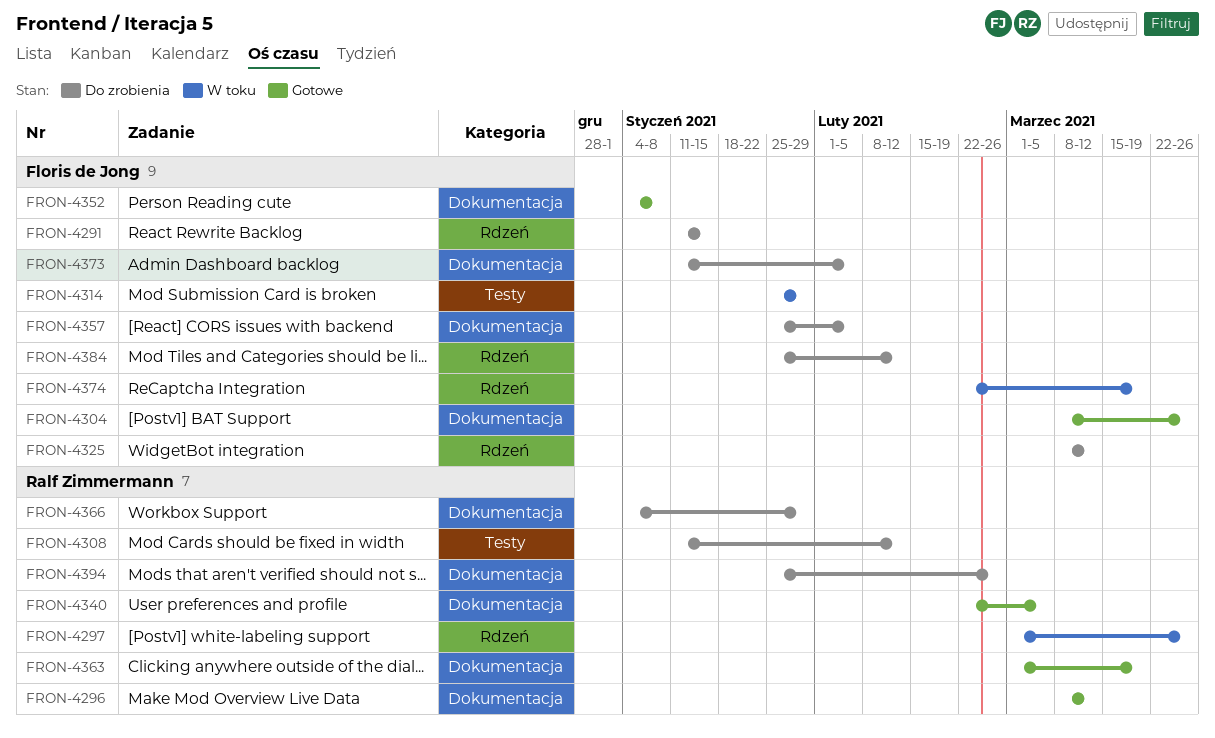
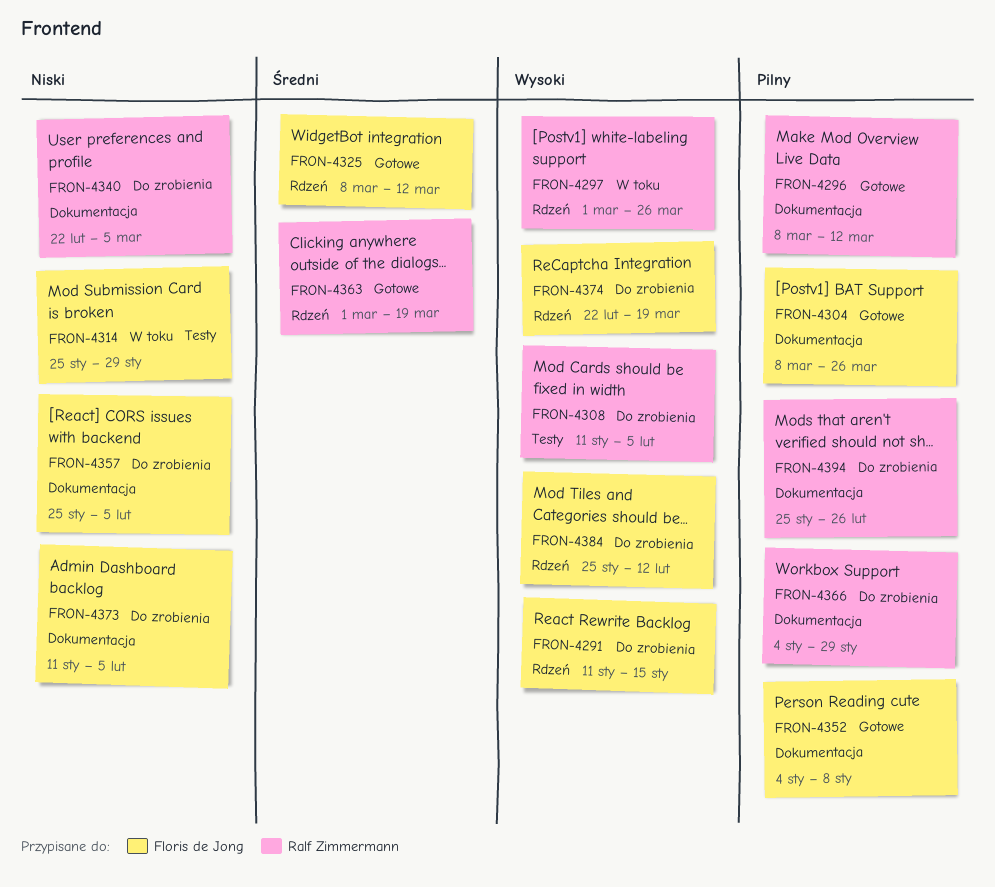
FRON-4308, due: Feb 12 -> Feb 5
FRON-4325, status: Do zrobienia -> Gotowe
FRON-4340, status: Gotowe -> Do zrobienia
FRON-4363, label: Dokumentacja -> Rdzeń
FRON-4374, status: W toku -> Do zrobienia

